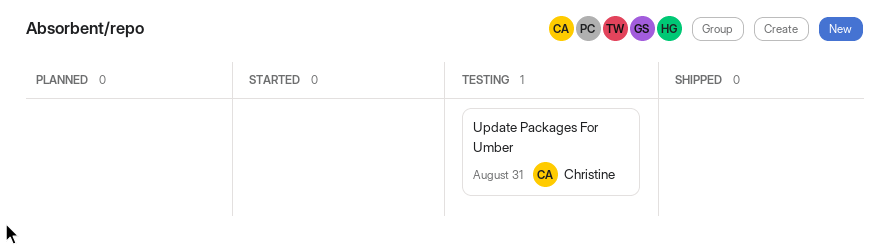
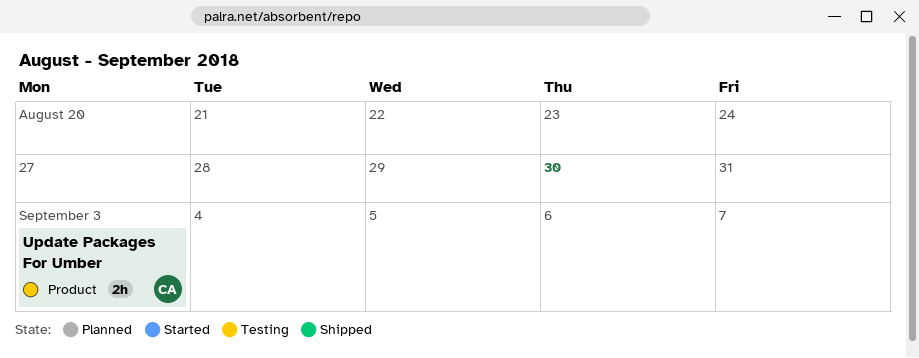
Update Packages For Umber, due: Aug 31 -> Sep 3

